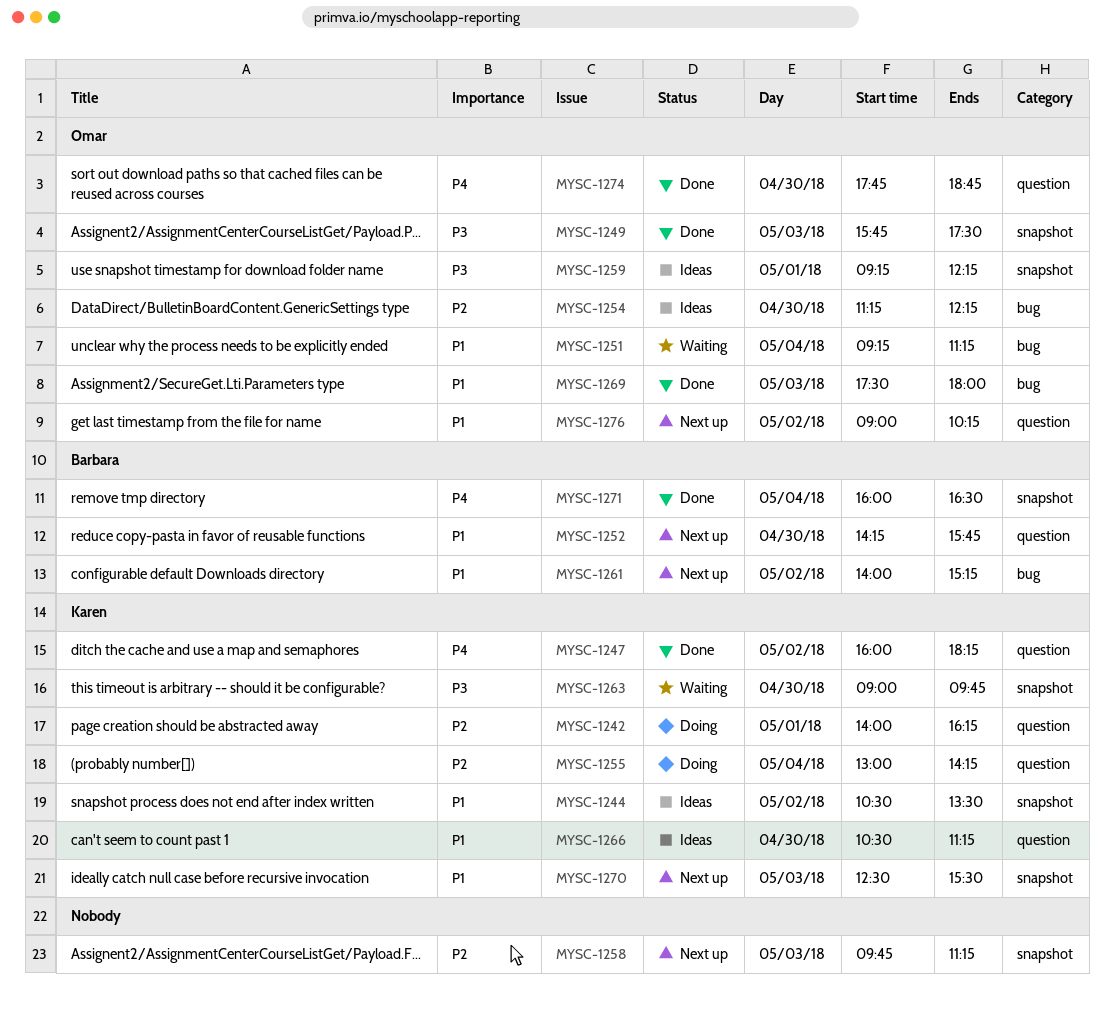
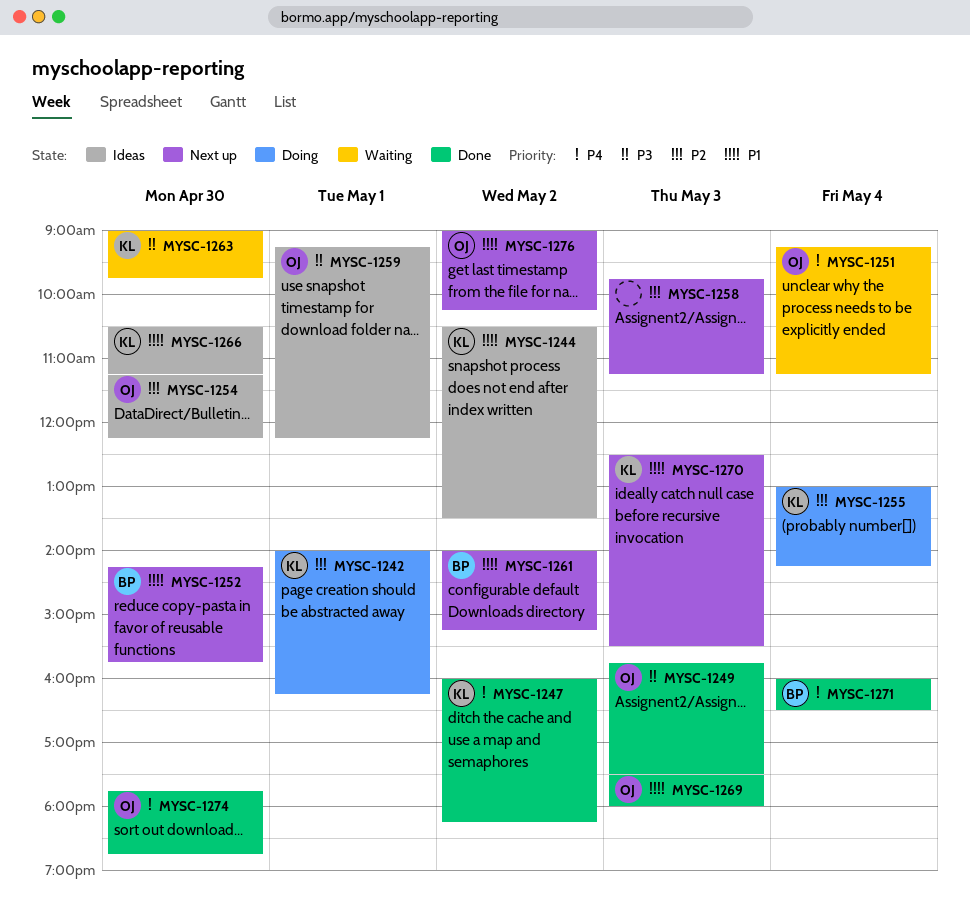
MYSC-1251, priority: P1 -> P4

